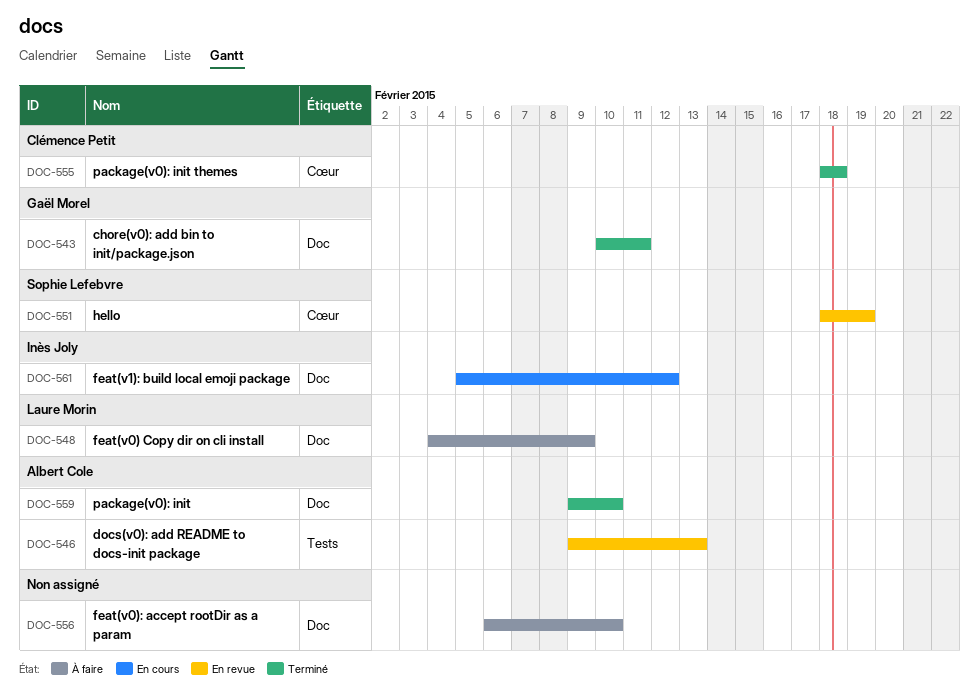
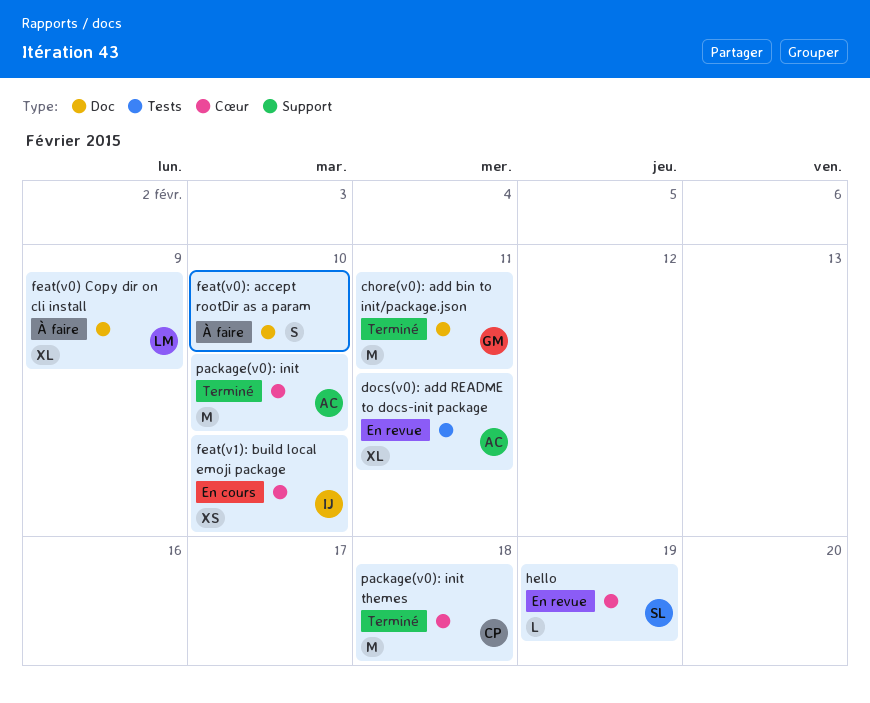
docs(v0): add README to docs-init package, due: Feb 13 -> Feb 11
feat(v1): build local emoji package, label: Doc -> Cœur
feat(v1): build local emoji package, due: Feb 12 -> Feb 10
package(v0): init, label: Doc -> Cœur

